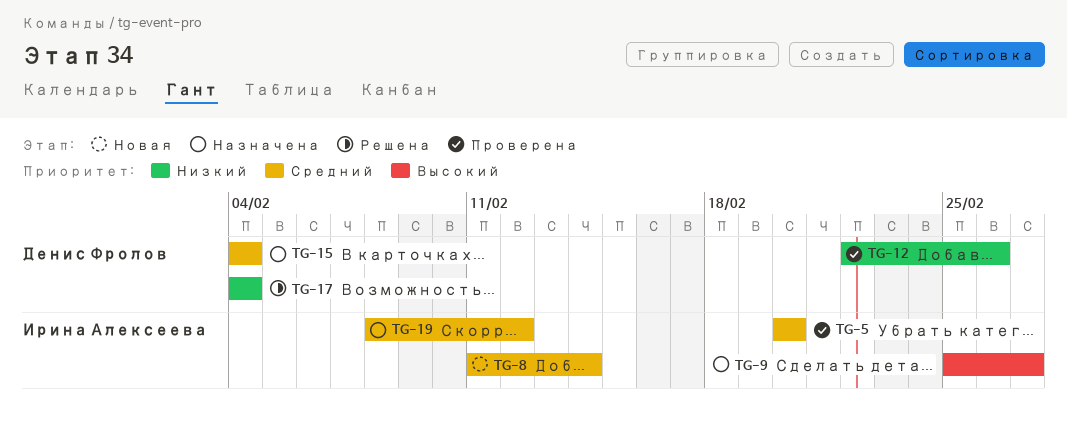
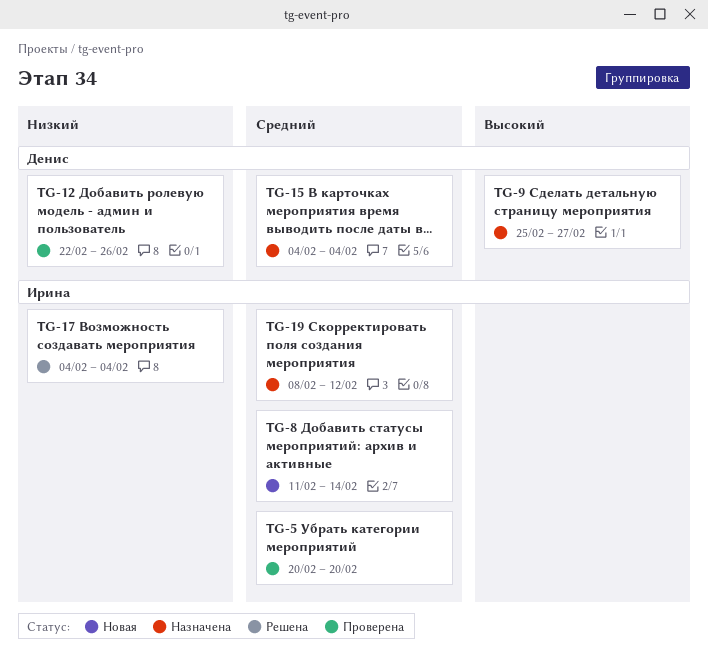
TG-9, owner: Ирина Алексеева -> Денис Фролов
TG-17, owner: Денис Фролов -> Ирина Алексеева

